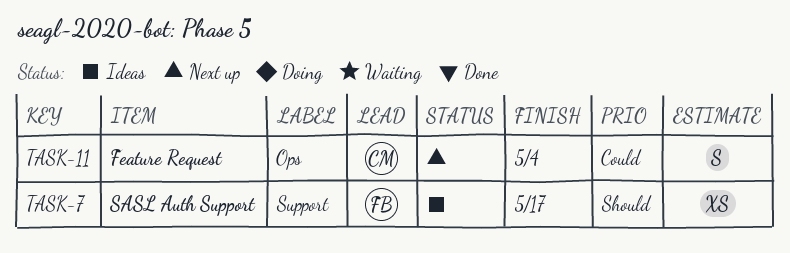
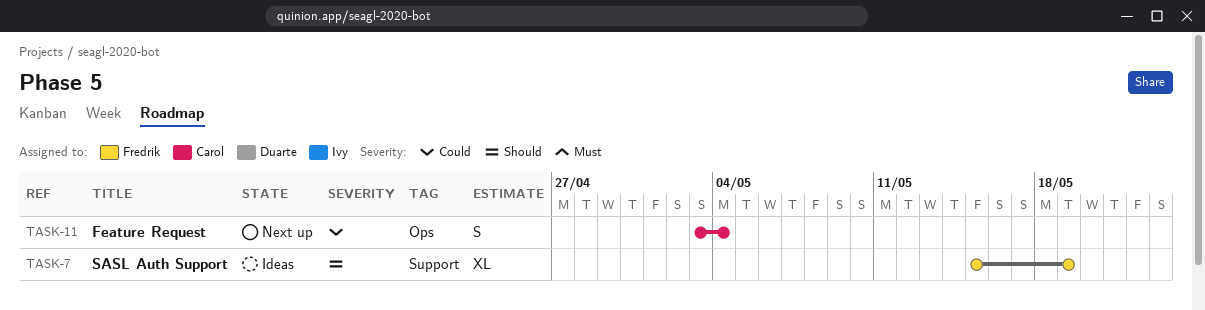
TASK-7, estimate: XS -> XL
TASK-7, due: May 17 -> May 19

